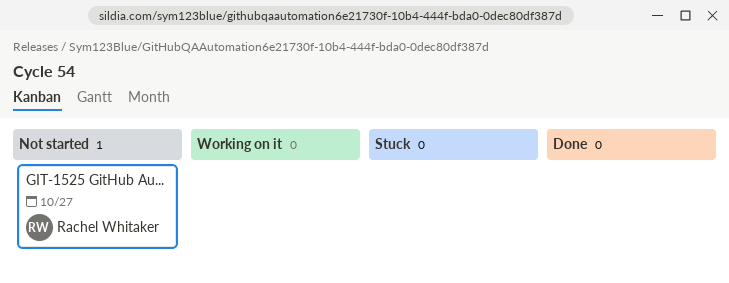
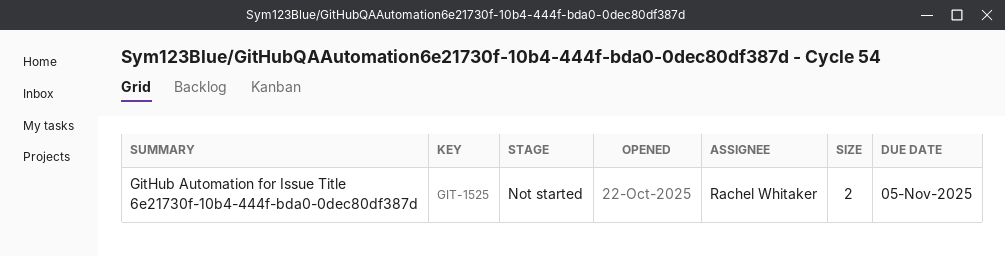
GIT-1525, due: Oct 27 -> Nov 5

